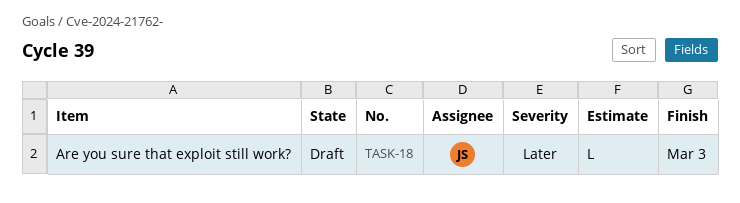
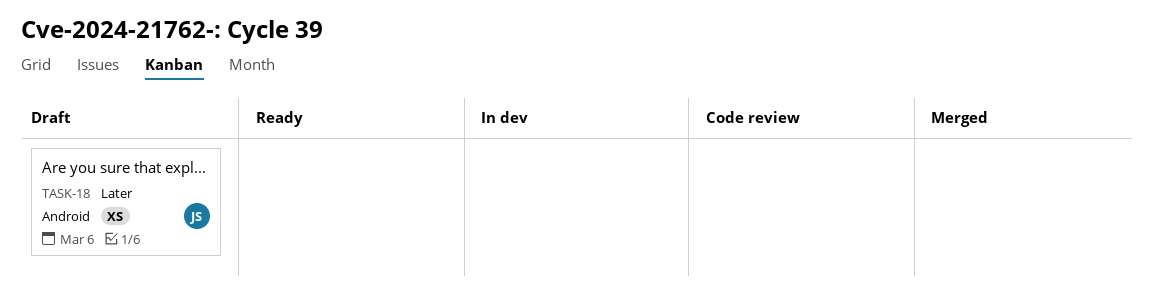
TASK-18, estimate: L -> XS
TASK-18, due: Mar 3 -> Mar 6

